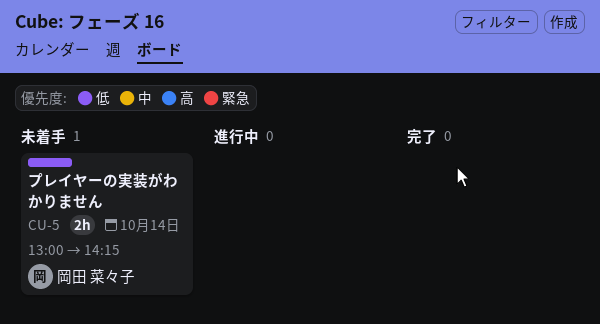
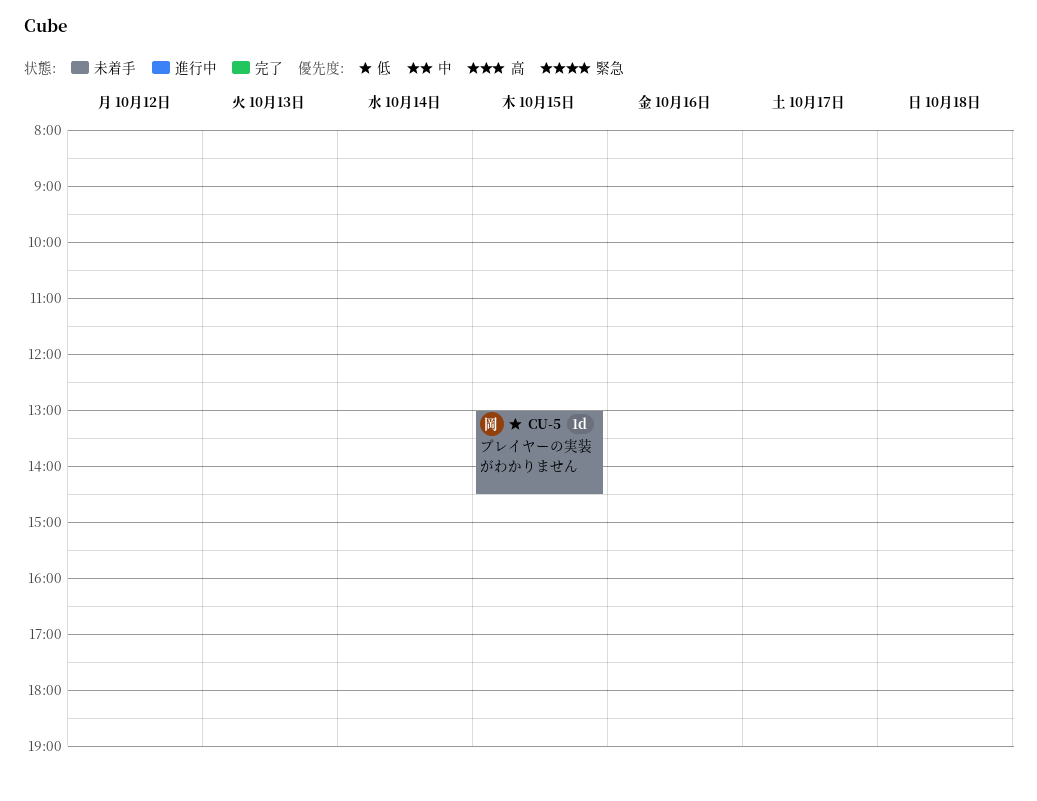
CU-5, estimate: 2h -> 1d
CU-5, day: Oct 14 -> Oct 15
CU-5, ends: 14:15 -> 14:30

